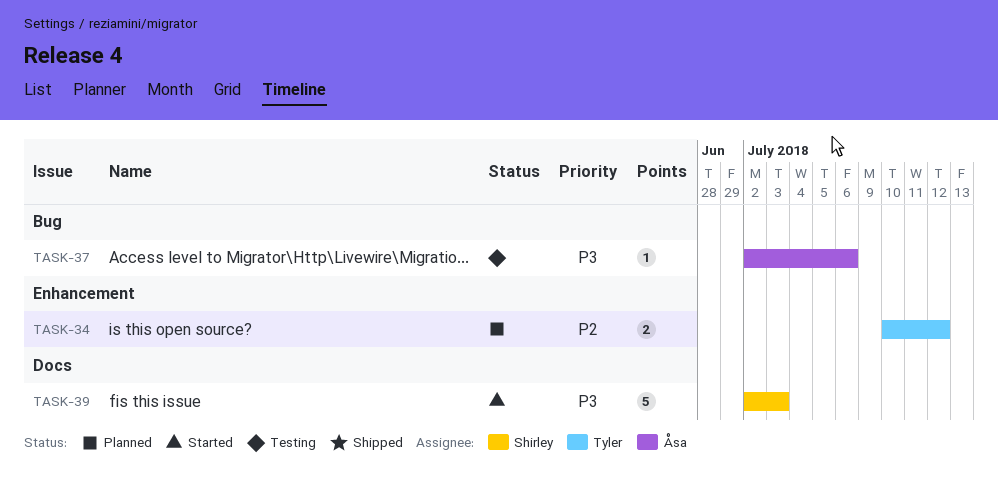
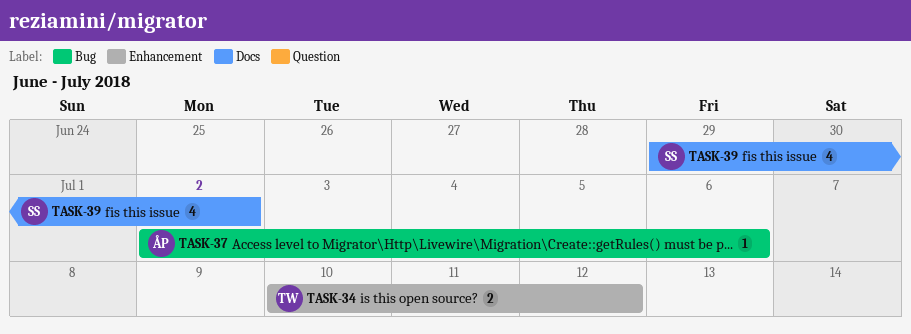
TASK-39, estimate: 5 -> 4
TASK-39, start: Jul 2 -> Jun 29
TASK-39, due: Jul 3 -> Jul 2

